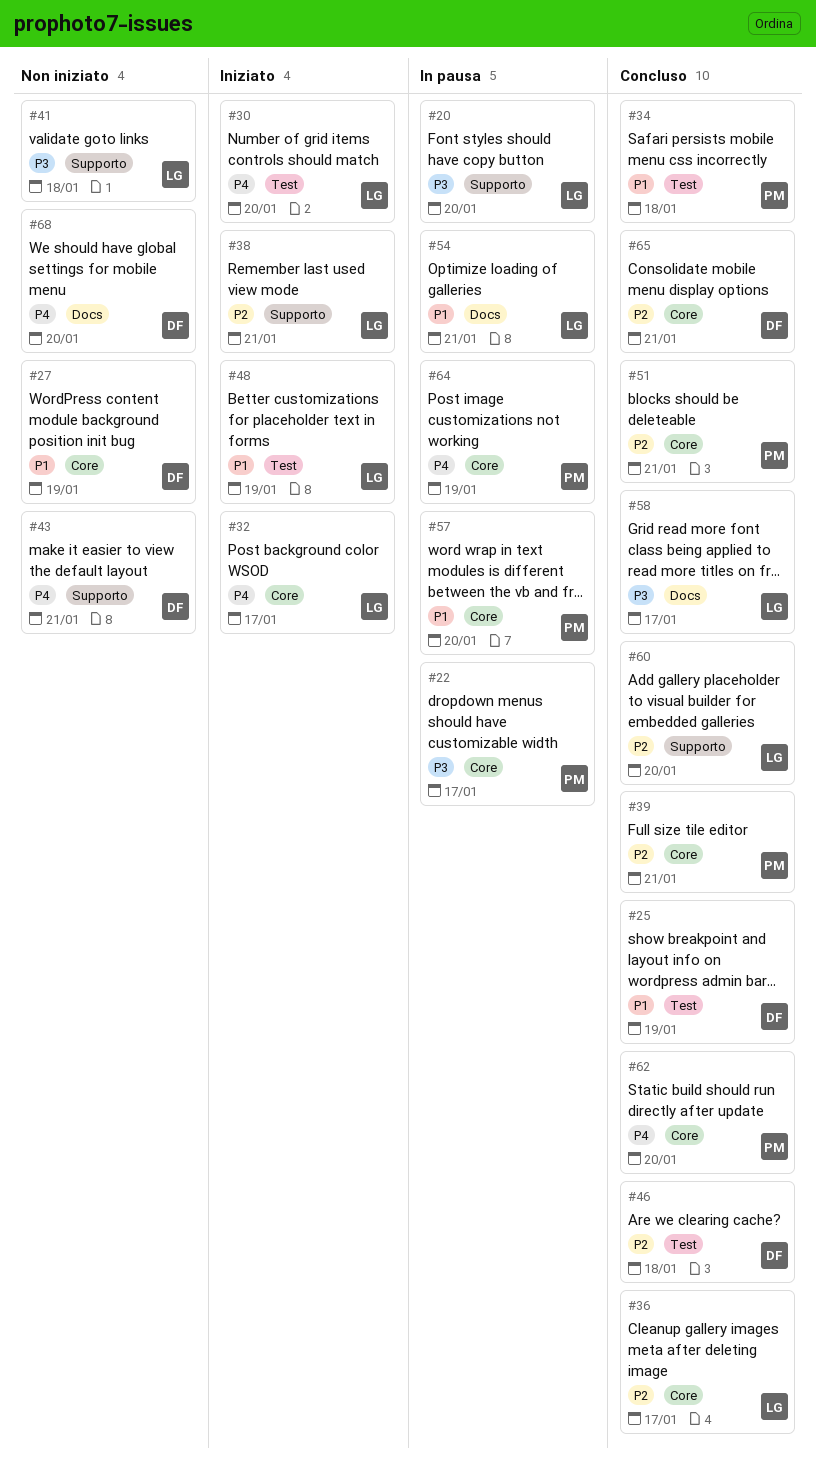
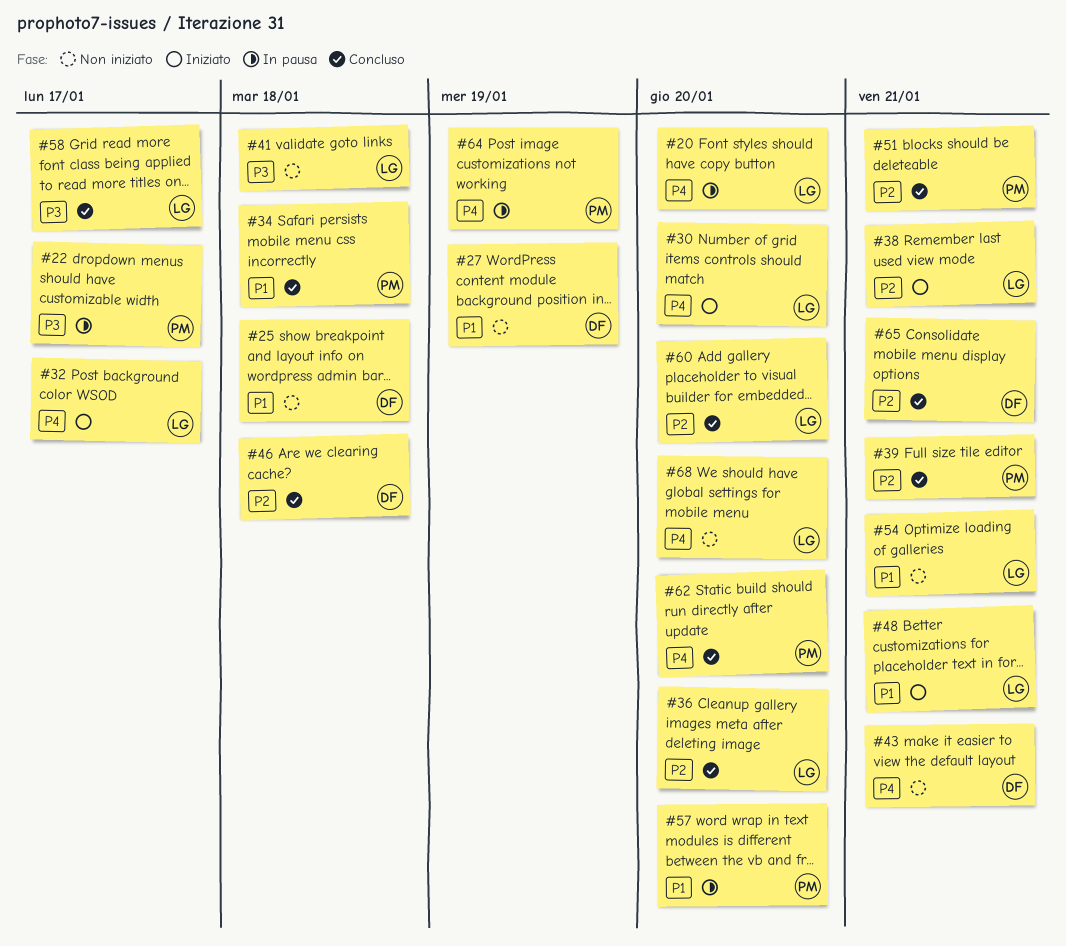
#20, priority: P3 -> P4
#25, status: Concluso -> Non iniziato
#25, due: Jan 19 -> Jan 18
#36, due: Jan 17 -> Jan 20
#48, due: Jan 19 -> Jan 21
#54, status: In pausa -> Non iniziato
#68, owner: DF -> LG

